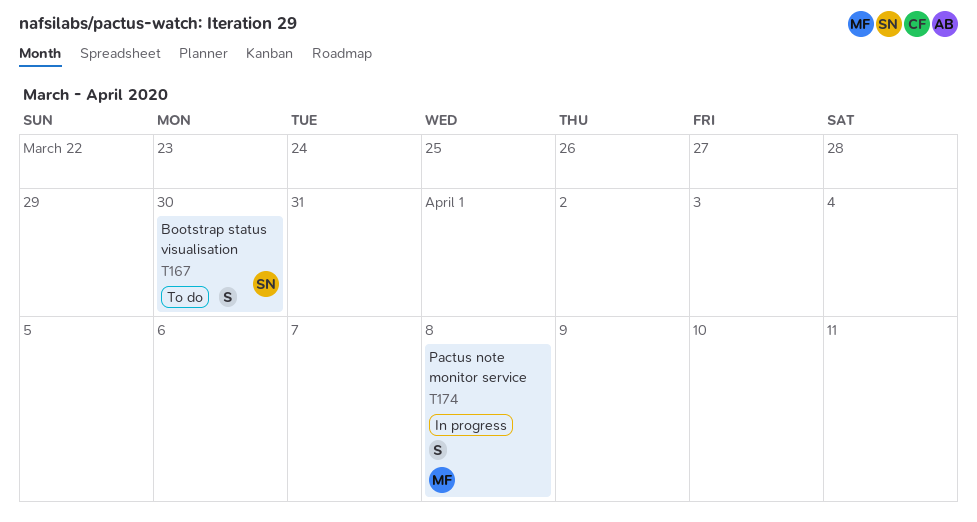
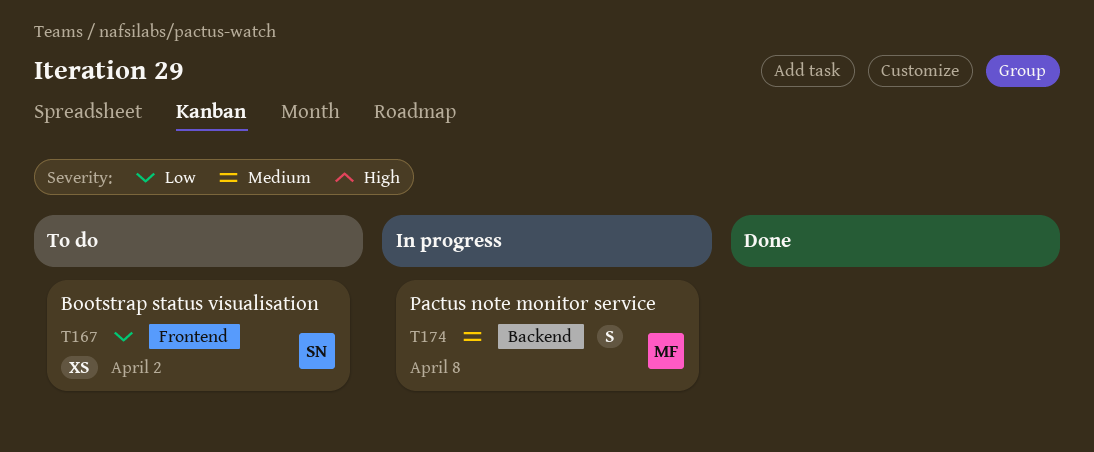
T167, estimate: S -> XS
T167, due: Mar 30 -> Apr 2

